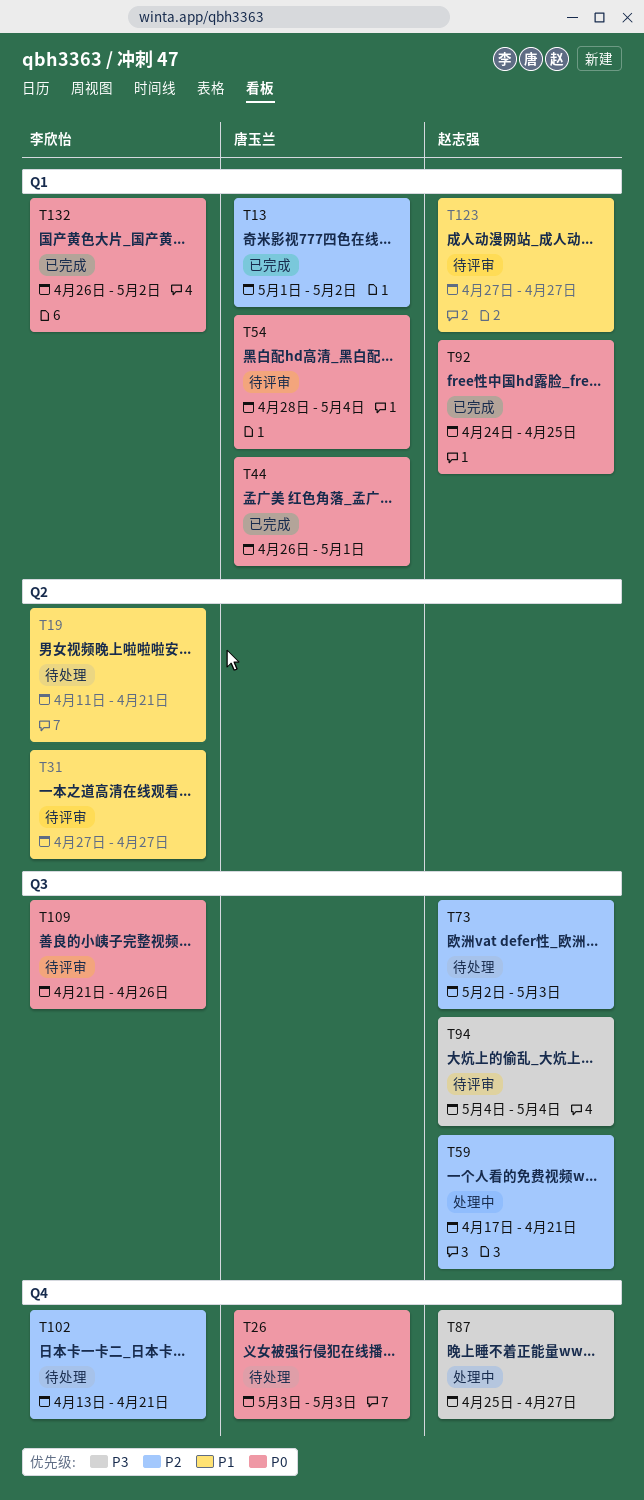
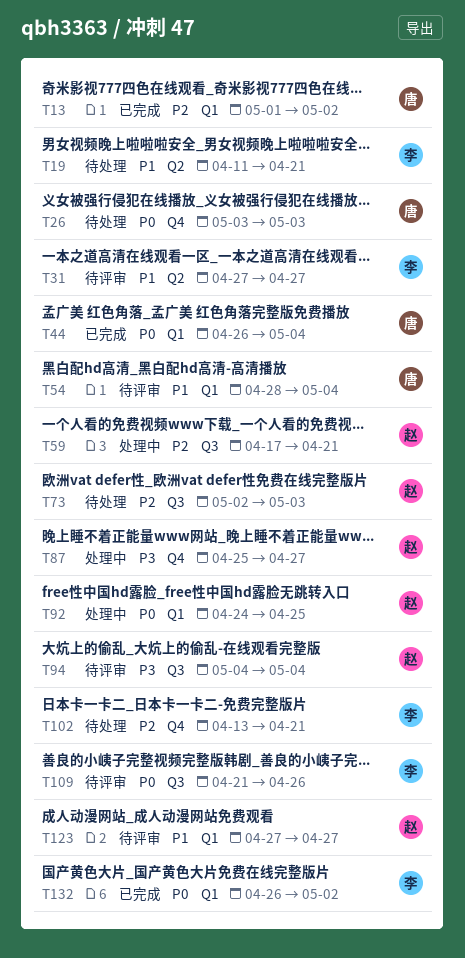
T44, due: May 1 -> May 4
T54, priority: P0 -> P1
T92, status: 已完成 -> 处理中

